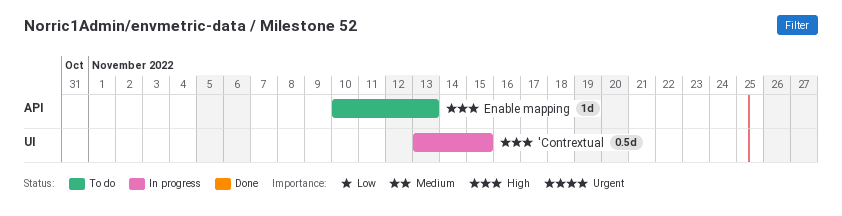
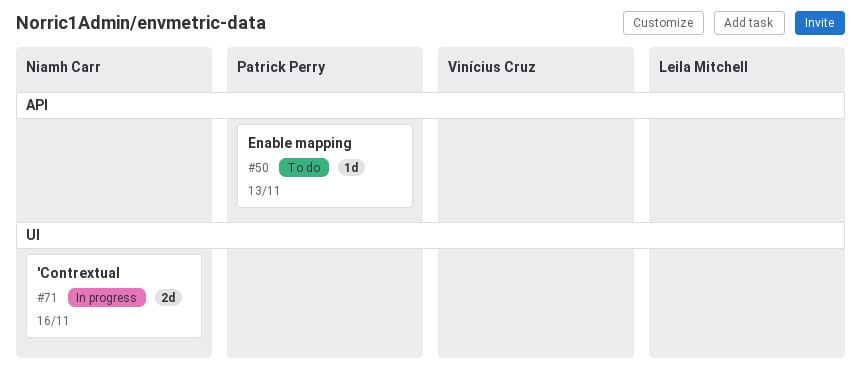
'Contrextual, estimate: 0.5d -> 2d
'Contrextual, due: Nov 15 -> Nov 16

